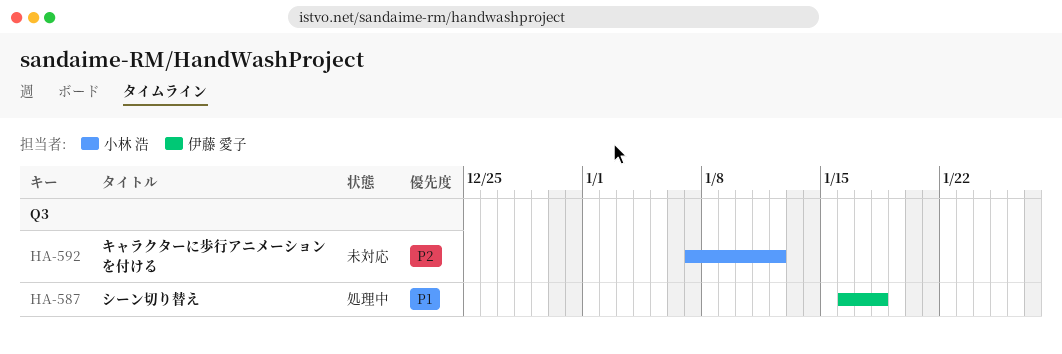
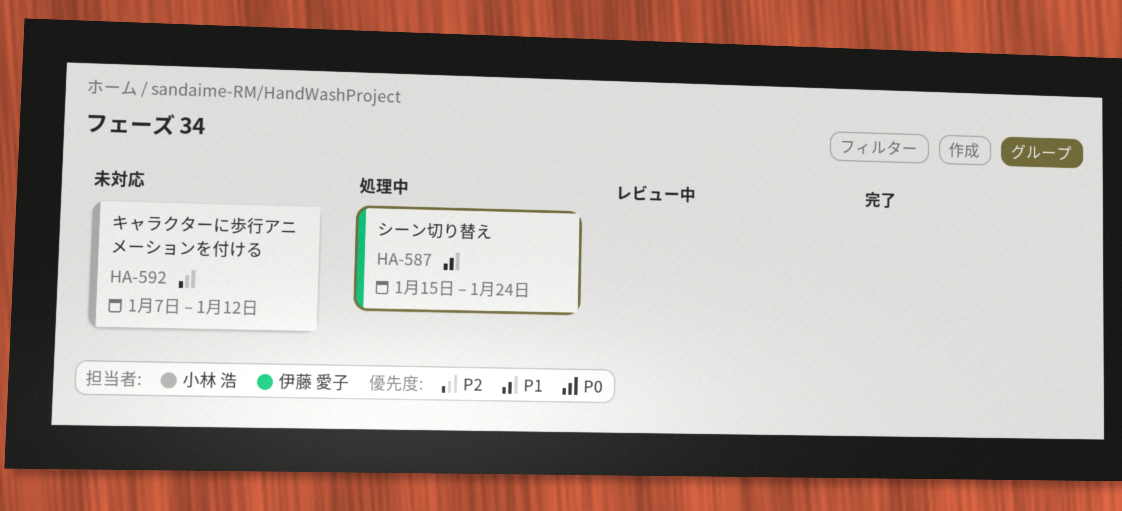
HA-587, start: Jan 16 -> Jan 15
HA-587, due: Jan 18 -> Jan 24

